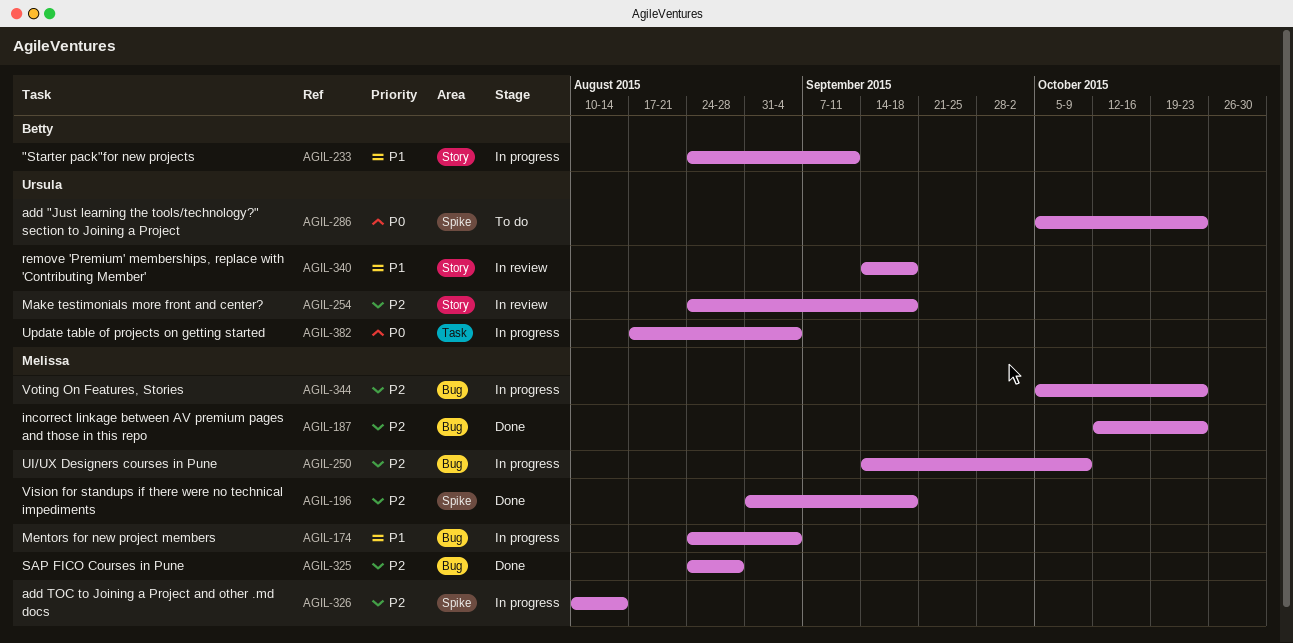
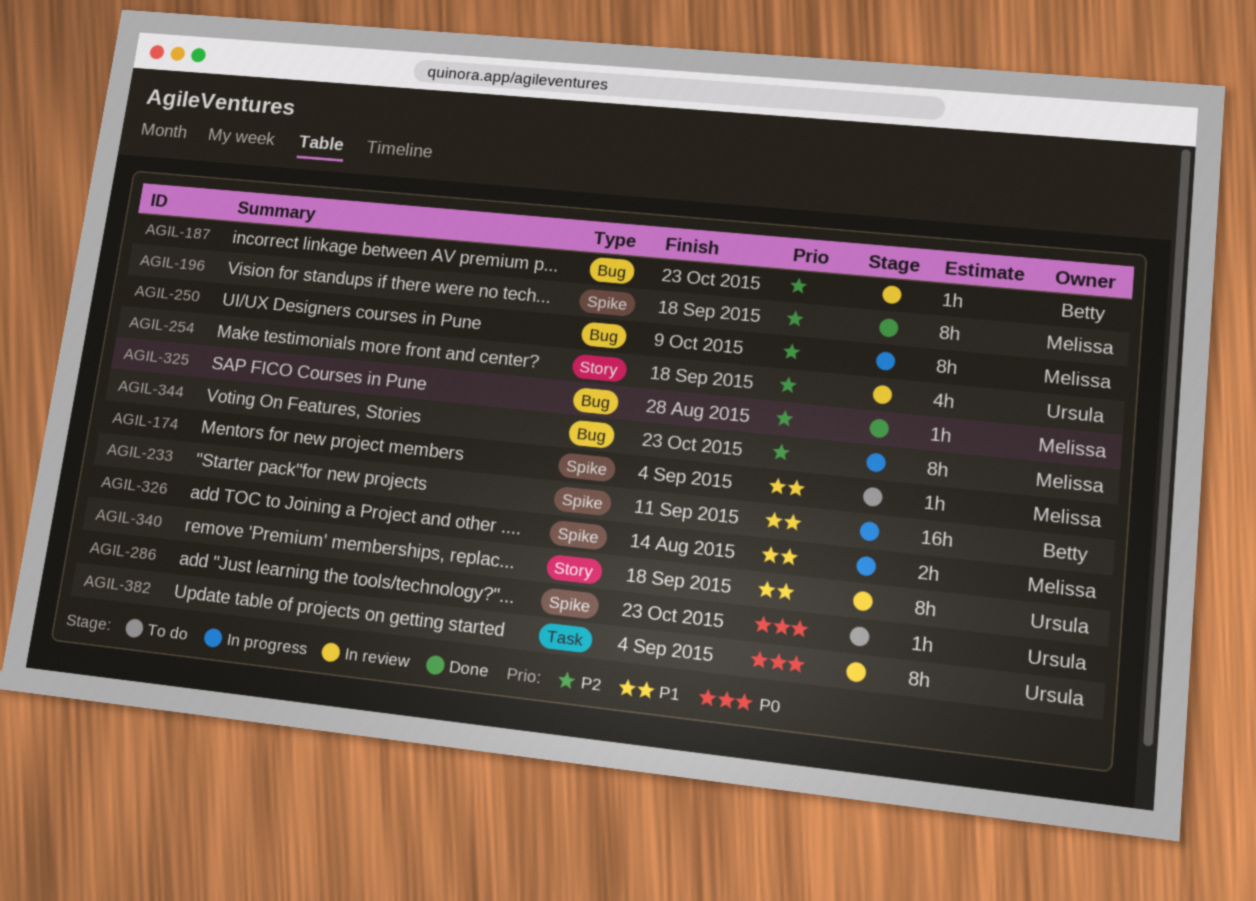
AGIL-174, status: In progress -> To do
AGIL-174, label: Bug -> Spike
AGIL-187, status: Done -> In review
AGIL-187, owner: Melissa -> Betty
AGIL-233, label: Story -> Spike
AGIL-326, priority: P2 -> P1
AGIL-382, status: In progress -> In review

